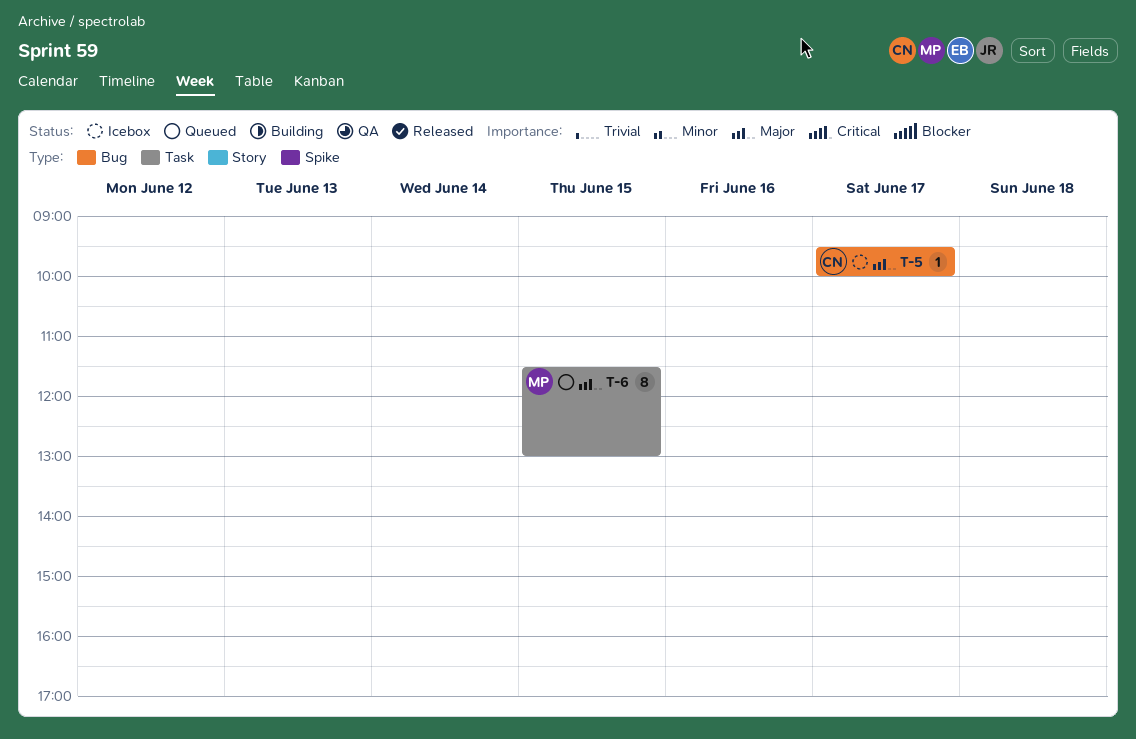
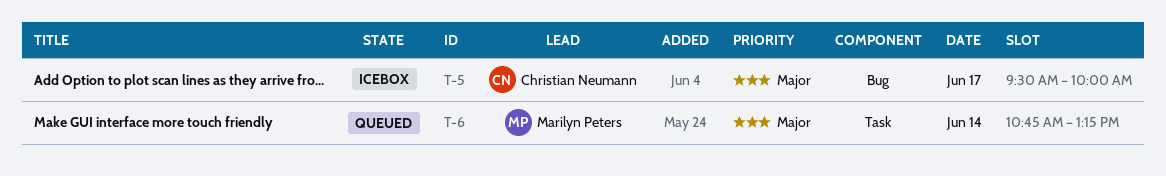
T-6, day: Jun 15 -> Jun 14
T-6, begins: 11:30 -> 10:45
T-6, ends: 13:00 -> 13:15

